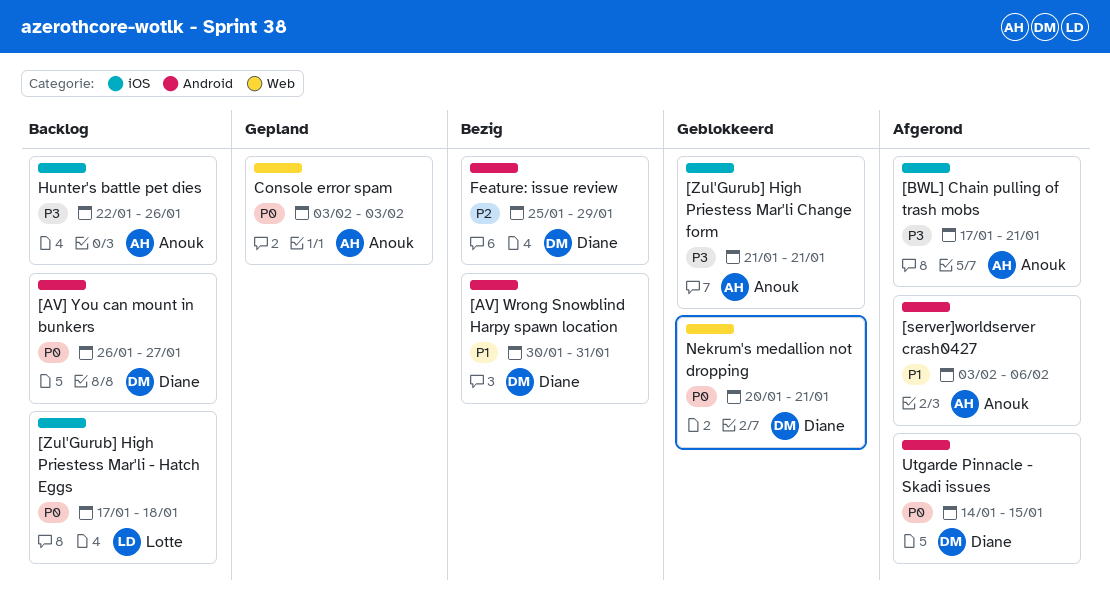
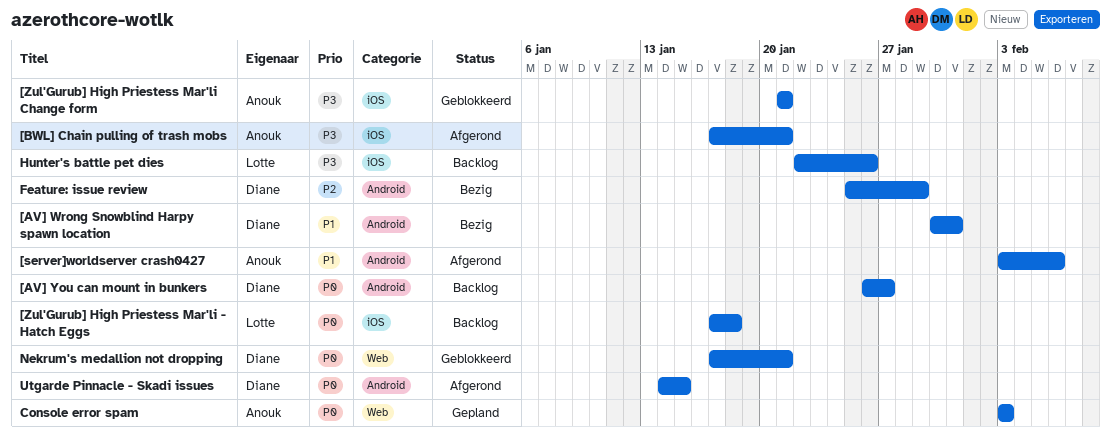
Hunter's battle pet dies, owner: Anouk -> Lotte
Nekrum's medallion not dropping, start: Jan 20 -> Jan 17

